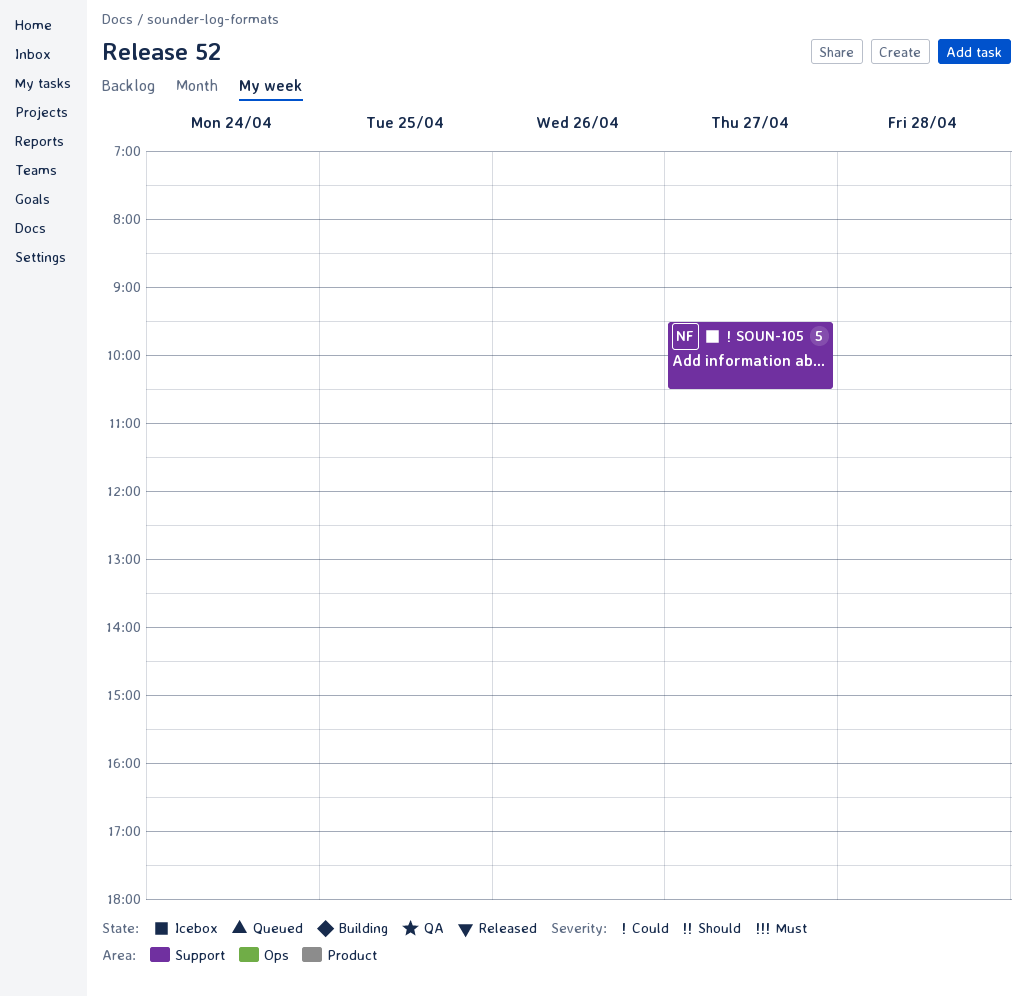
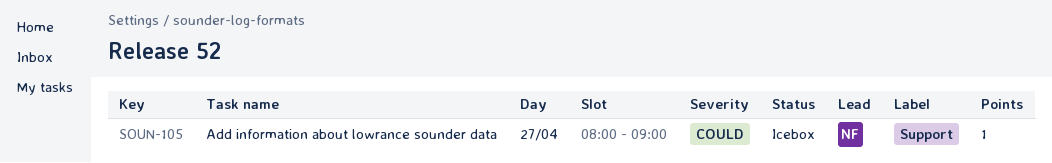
SOUN-105, estimate: 5 -> 1
SOUN-105, begins: 09:30 -> 08:00
SOUN-105, ends: 10:30 -> 09:00

